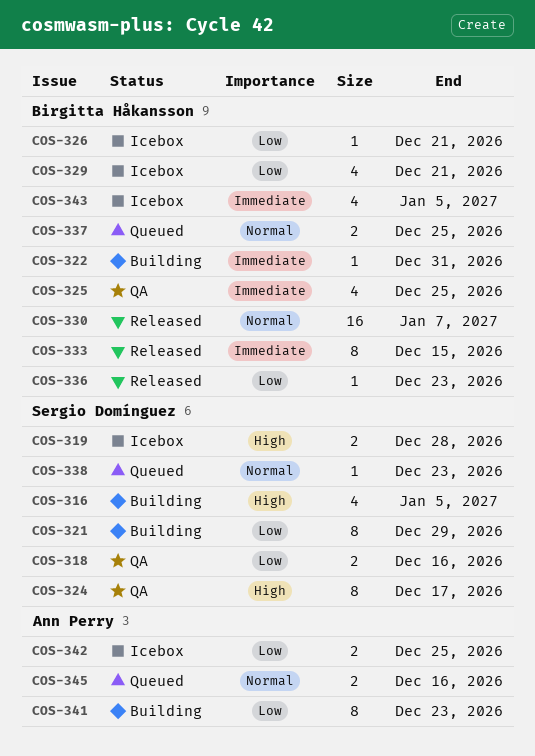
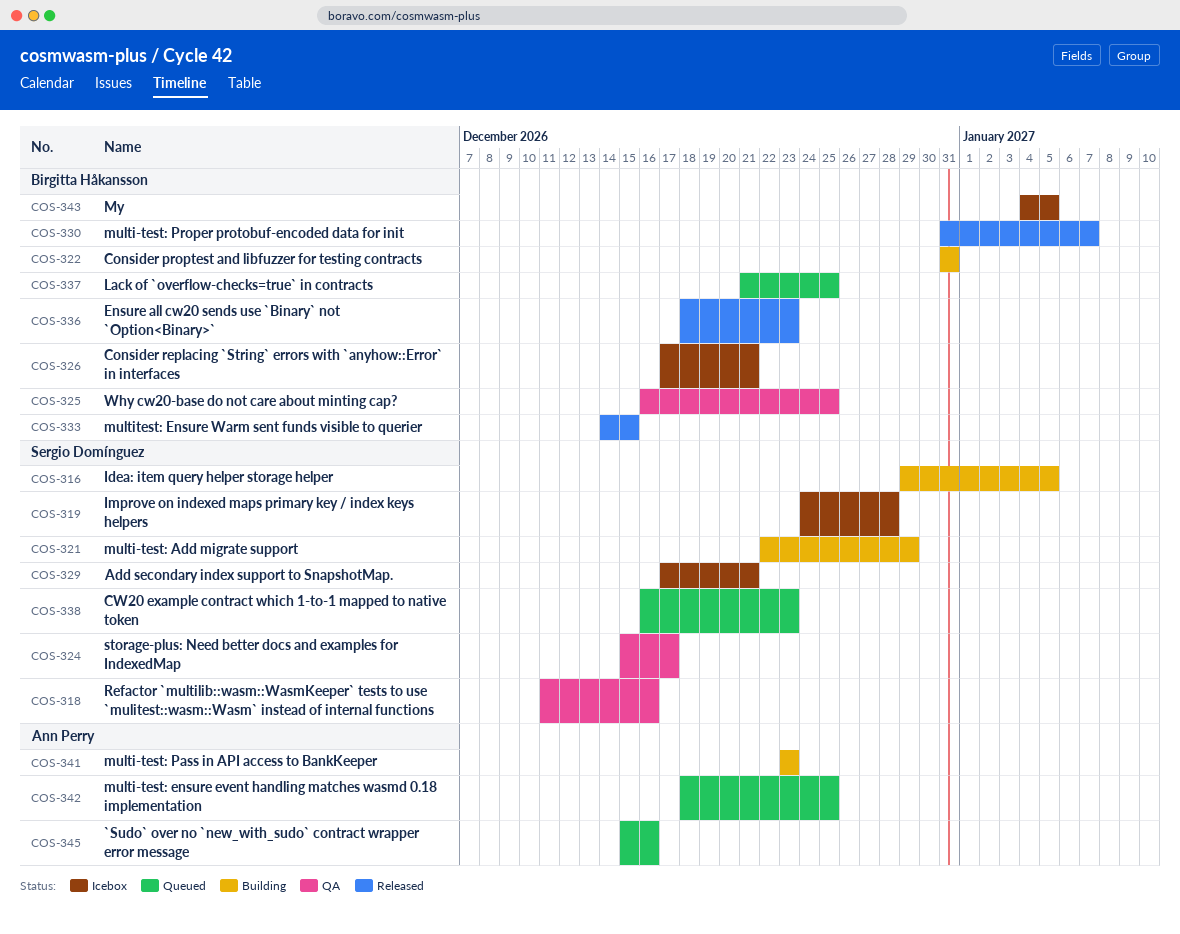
COS-329, owner: Birgitta Håkansson -> Sergio Domínguez
COS-342, status: Icebox -> Queued

